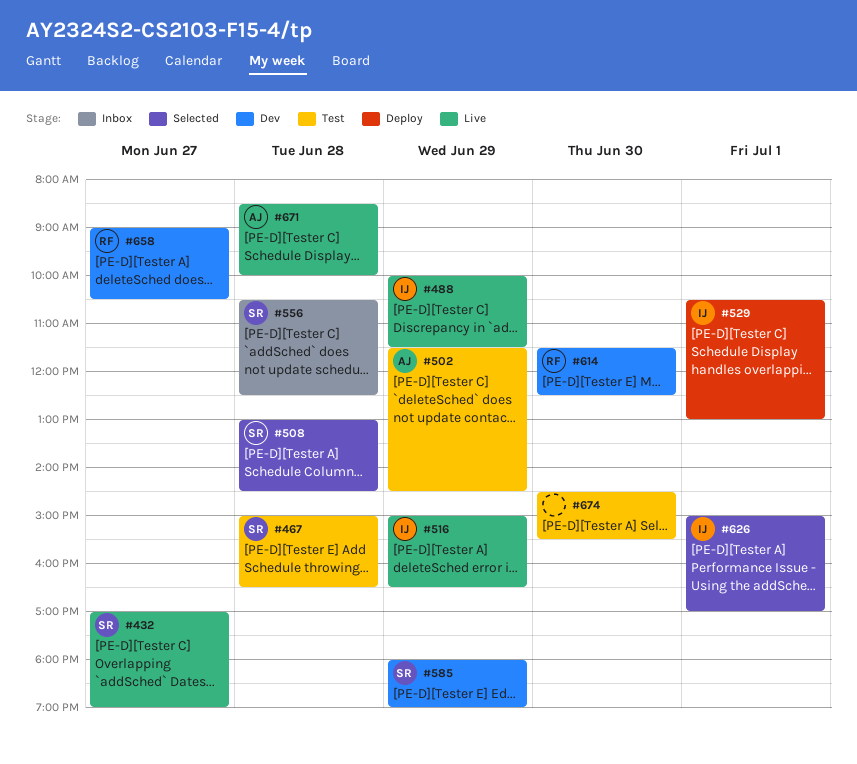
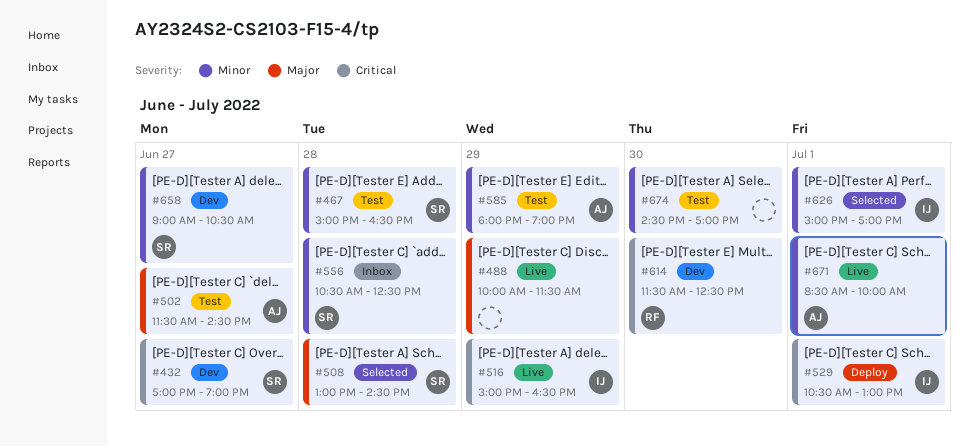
#432, status: Live -> Dev
#488, owner: IJ -> none
#502, day: Jun 29 -> Jun 27
#585, status: Dev -> Test
#585, owner: SR -> AJ
#658, owner: RF -> SR
#671, day: Jun 28 -> Jul 1
#674, ends: 15:30 -> 17:00

